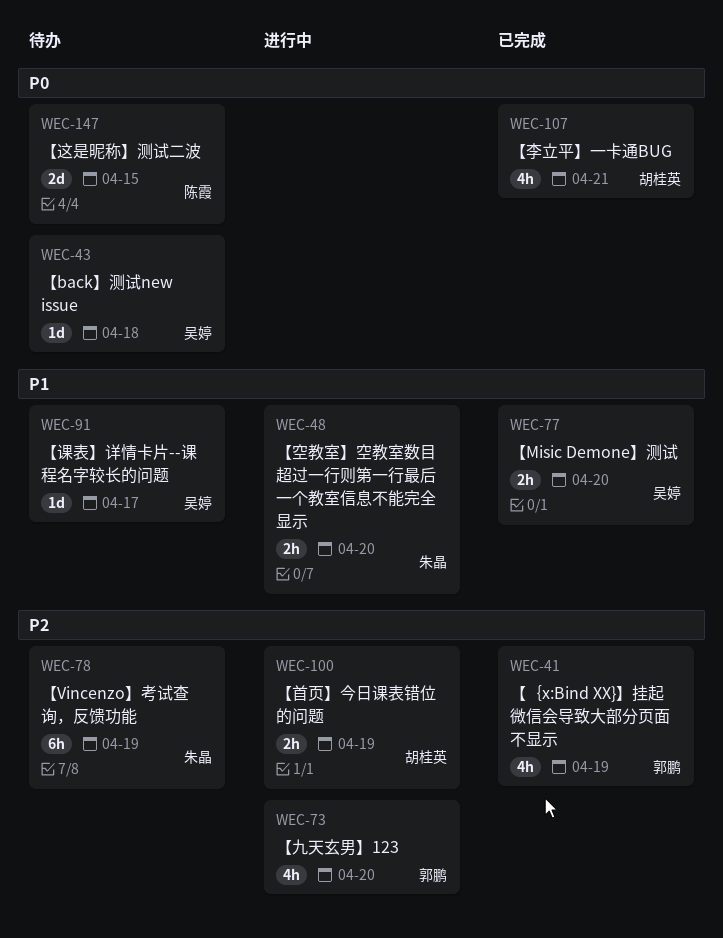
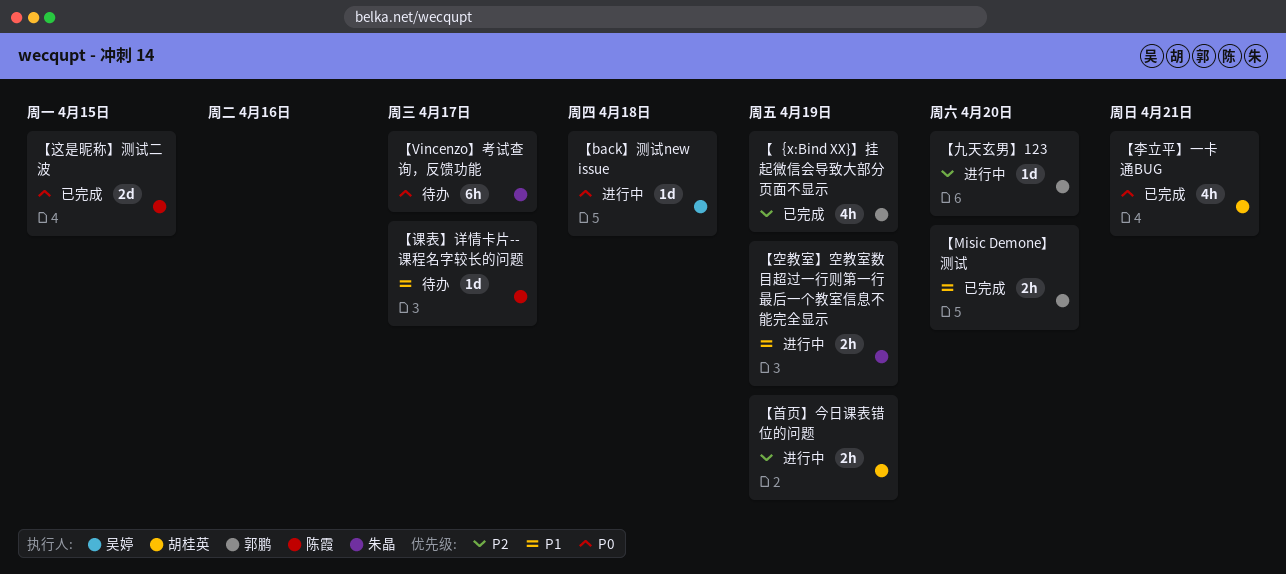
【back】测试new issue, status: 待办 -> 进行中
【Misic Demone】测试, owner: 吴婷 -> 郭鹏
【Vincenzo】考试查询，反馈功能, priority: P2 -> P0
【Vincenzo】考试查询，反馈功能, due: Apr 19 -> Apr 17
【九天玄男】123, estimate: 4h -> 1d
【空教室】空教室数目超过一行则第一行最后一个教室信息不能完全显示, due: Apr 20 -> Apr 19
【课表】详情卡片--课程名字较长的问题, owner: 吴婷 -> 陈霞
【这是昵称】测试二波, status: 待办 -> 已完成

